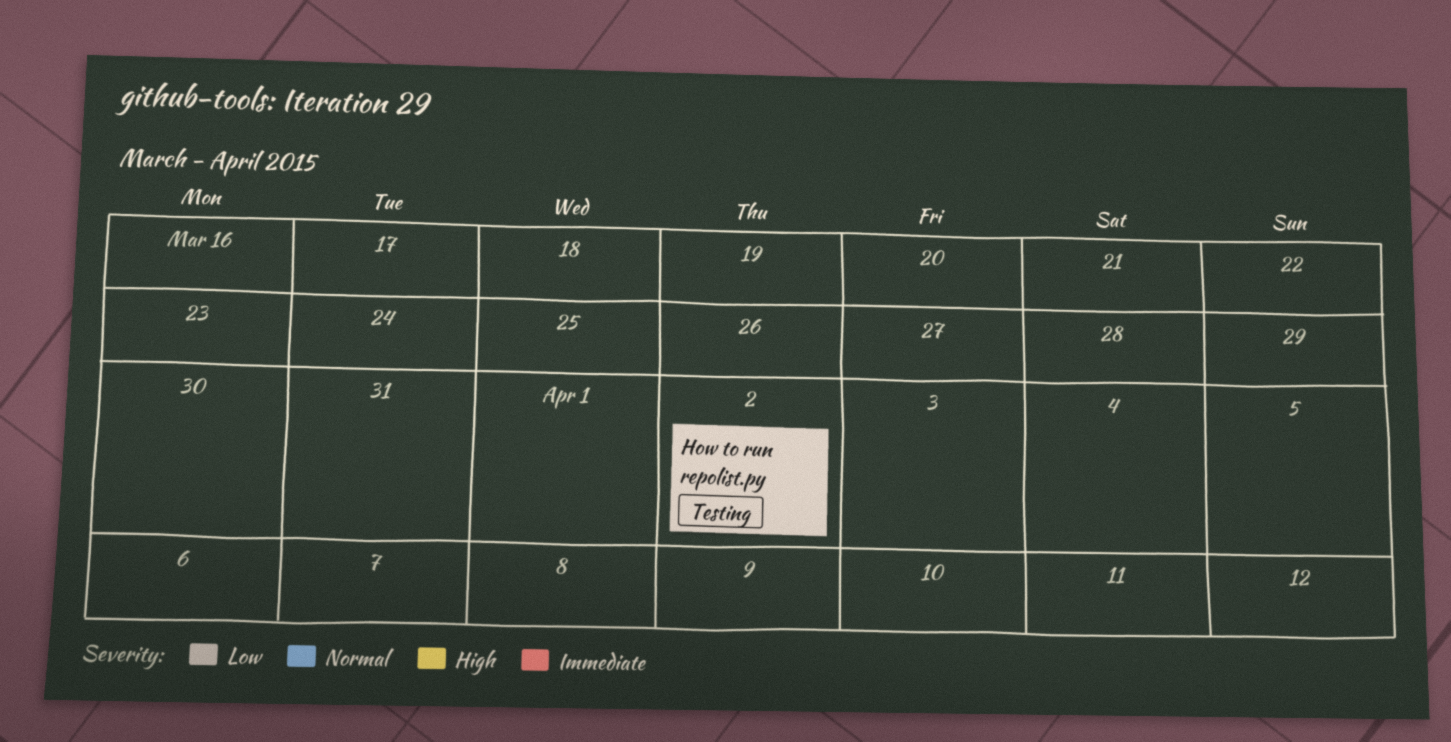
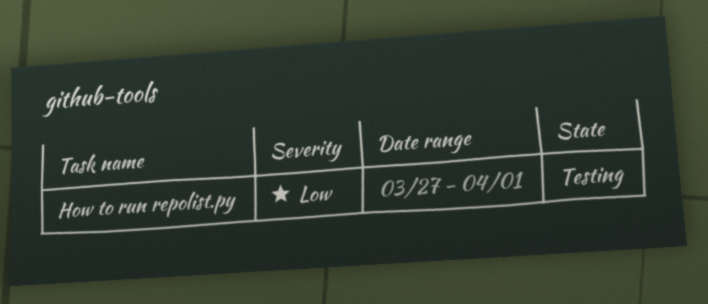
How to run repolist.py, due: Apr 2 -> Apr 1

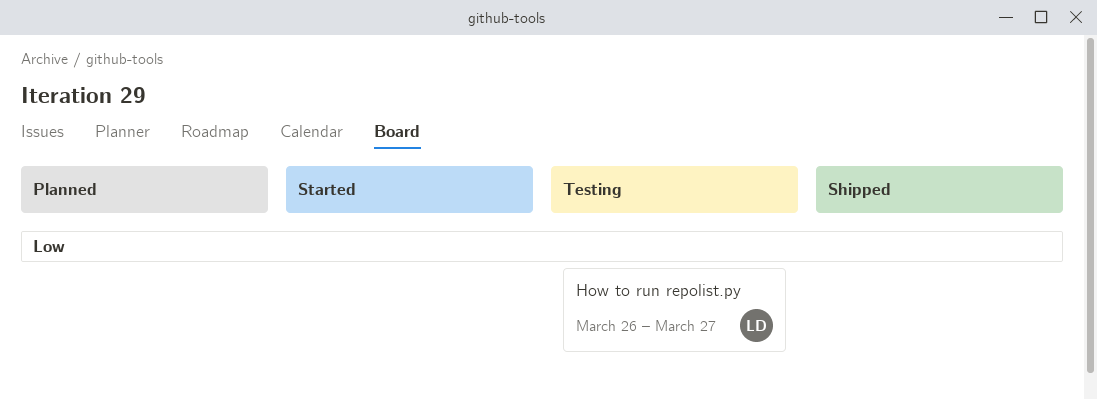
How to run repolist.py, start: Mar 27 -> Mar 26
How to run repolist.py, due: Apr 1 -> Mar 27

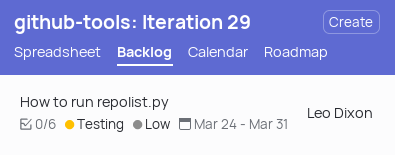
How to run repolist.py, start: Mar 26 -> Mar 24
How to run repolist.py, due: Mar 27 -> Mar 31

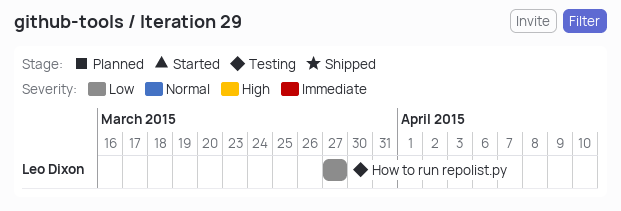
How to run repolist.py, start: Mar 24 -> Mar 27
How to run repolist.py, due: Mar 31 -> Mar 27

